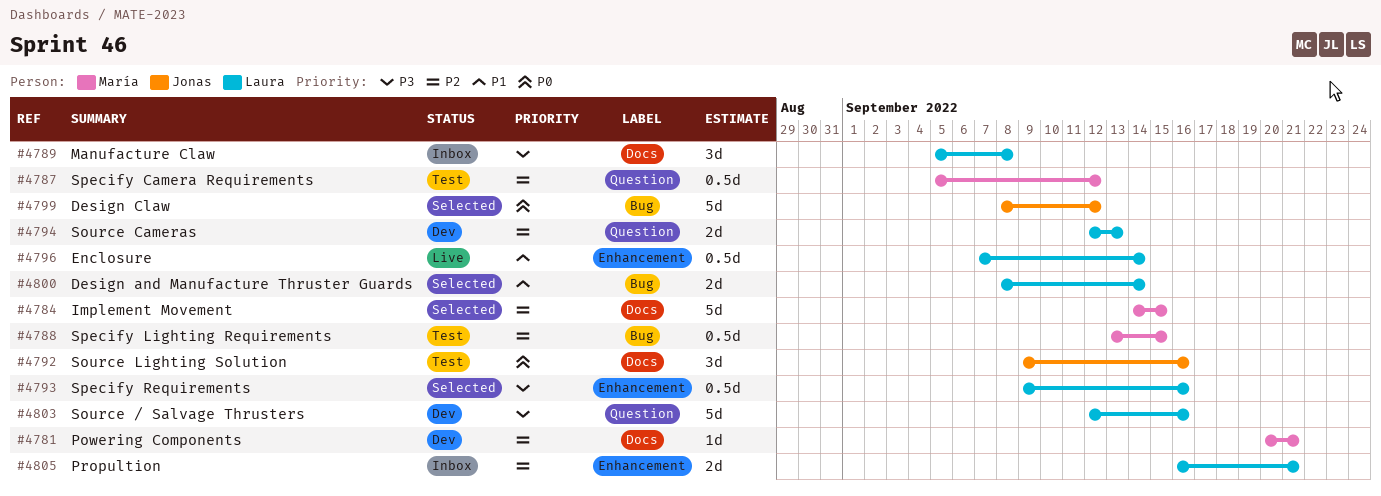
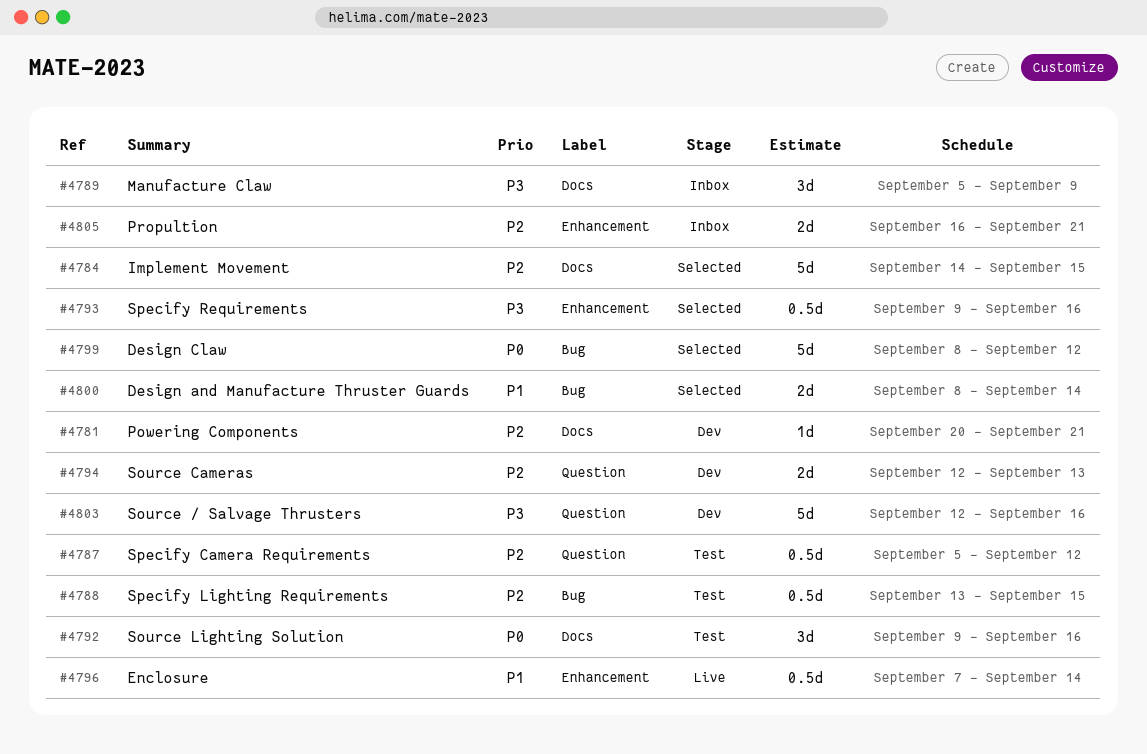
#4789, due: Sep 8 -> Sep 9

